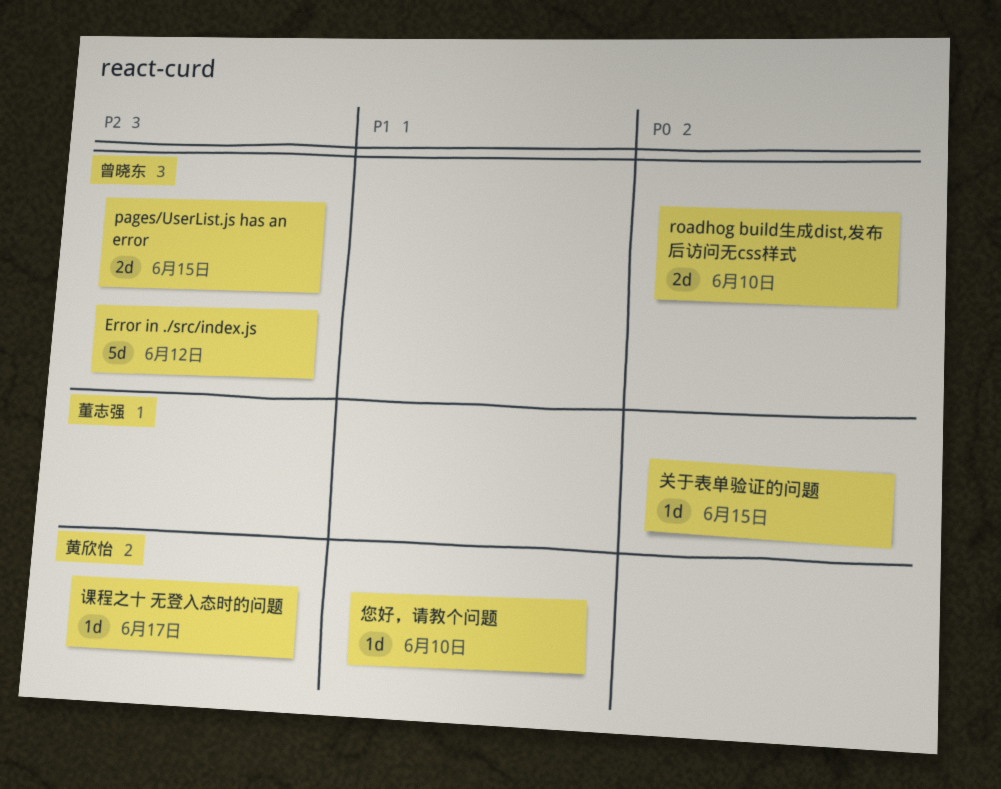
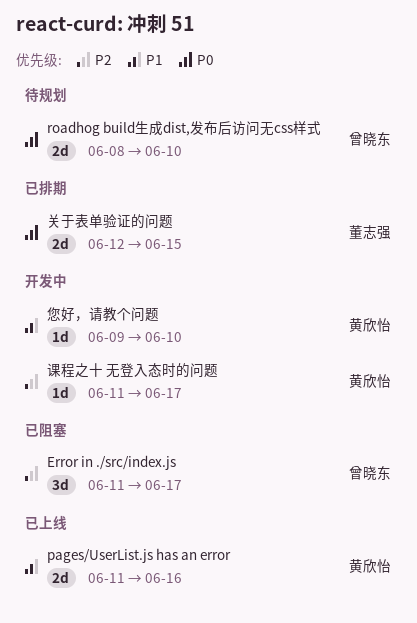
Error in ./src/index.js, estimate: 5d -> 3d
Error in ./src/index.js, due: Jun 12 -> Jun 17
pages/UserList.js has an error, owner: 曾晓东 -> 黄欣怡
pages/UserList.js has an error, priority: P2 -> P1
pages/UserList.js has an error, due: Jun 15 -> Jun 16
关于表单验证的问题, estimate: 1d -> 2d

